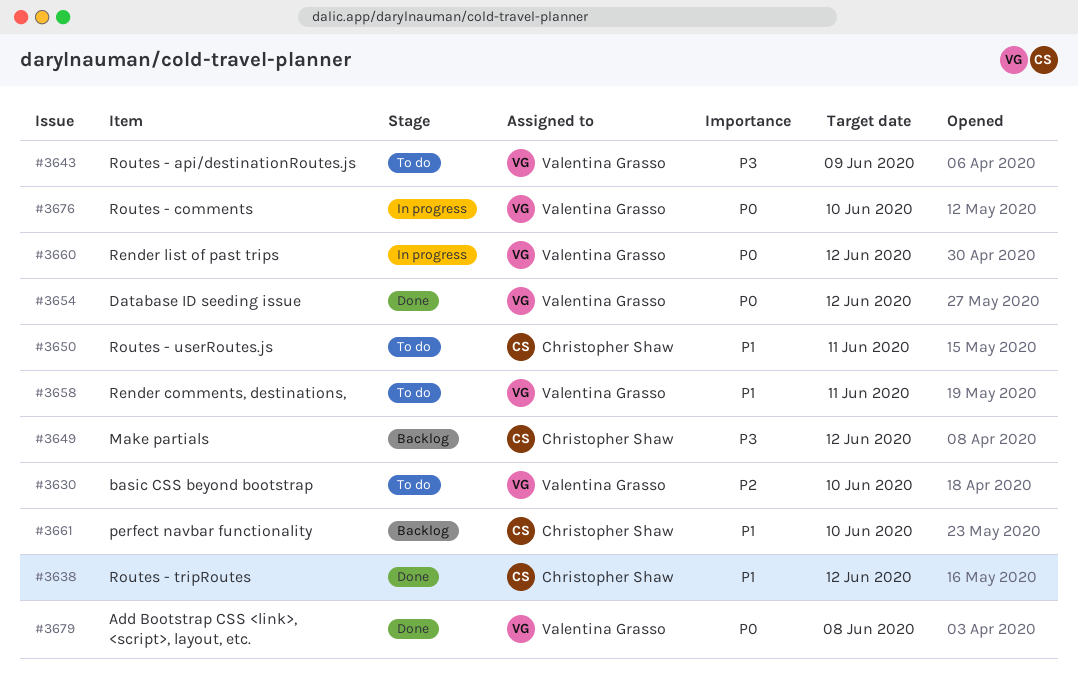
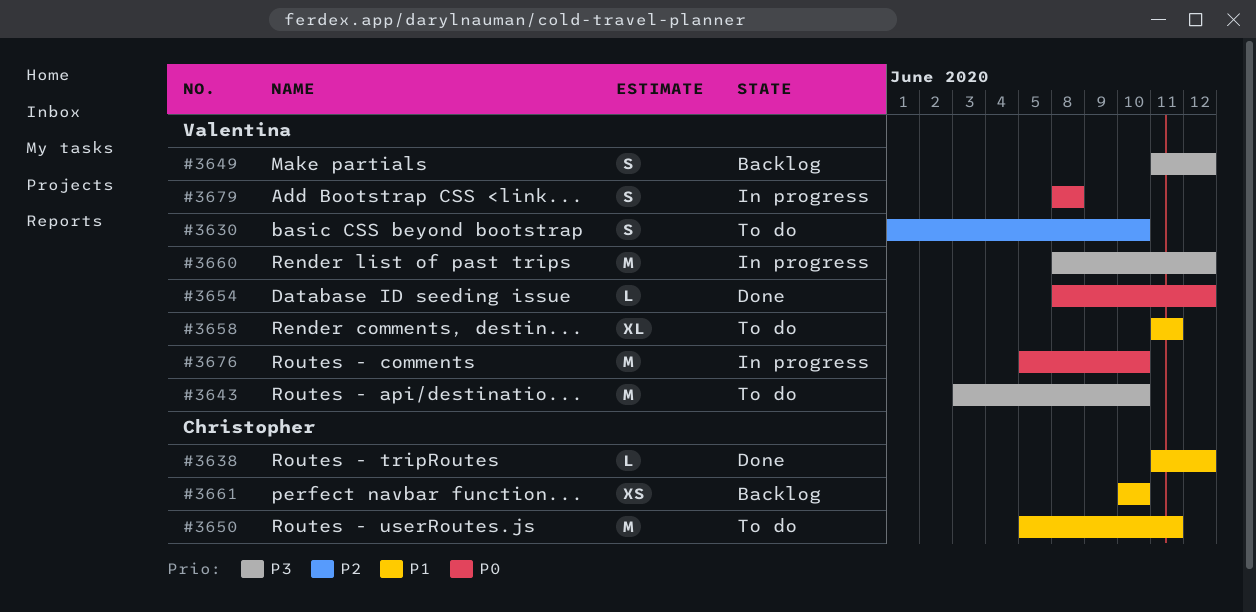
#3643, due: Jun 9 -> Jun 10
#3649, owner: Christopher Shaw -> Valentina Grasso
#3660, priority: P0 -> P3
#3679, status: Done -> In progress

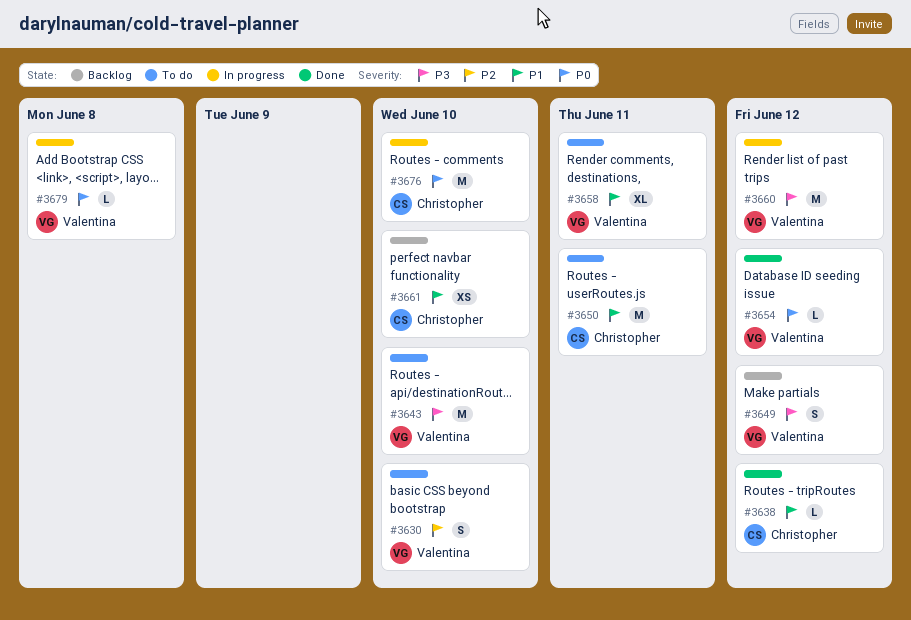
#3676, owner: Valentina -> Christopher
#3679, estimate: S -> L

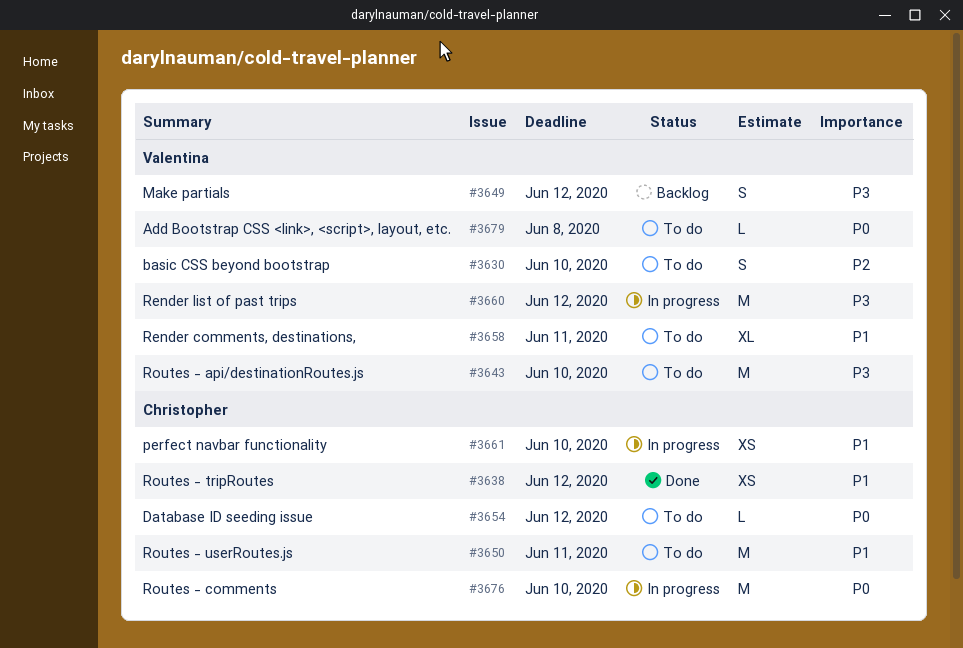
#3638, estimate: L -> XS
#3654, status: Done -> To do
#3654, owner: Valentina -> Christopher
#3661, status: Backlog -> In progress
#3679, status: In progress -> To do

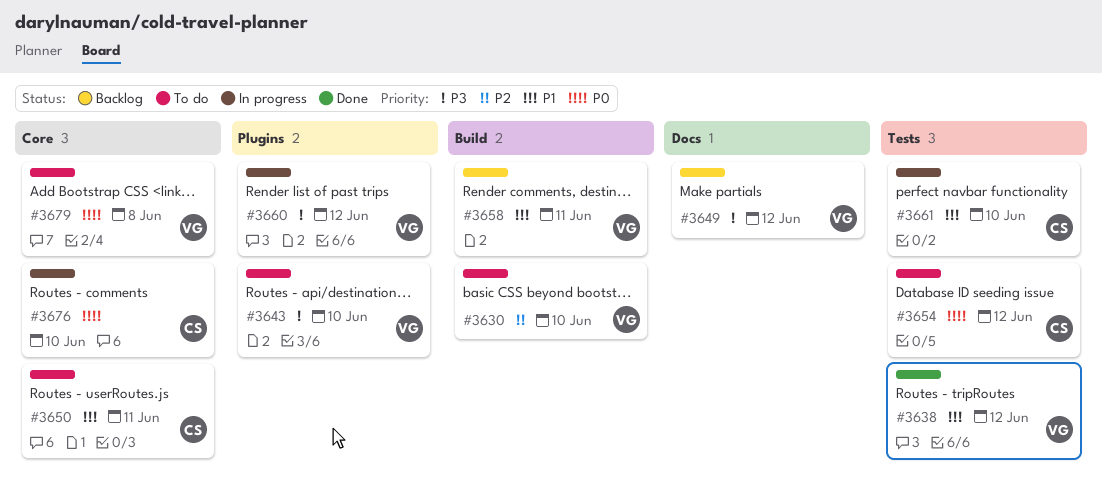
#3638, owner: Christopher -> Valentina
#3658, status: To do -> Backlog

